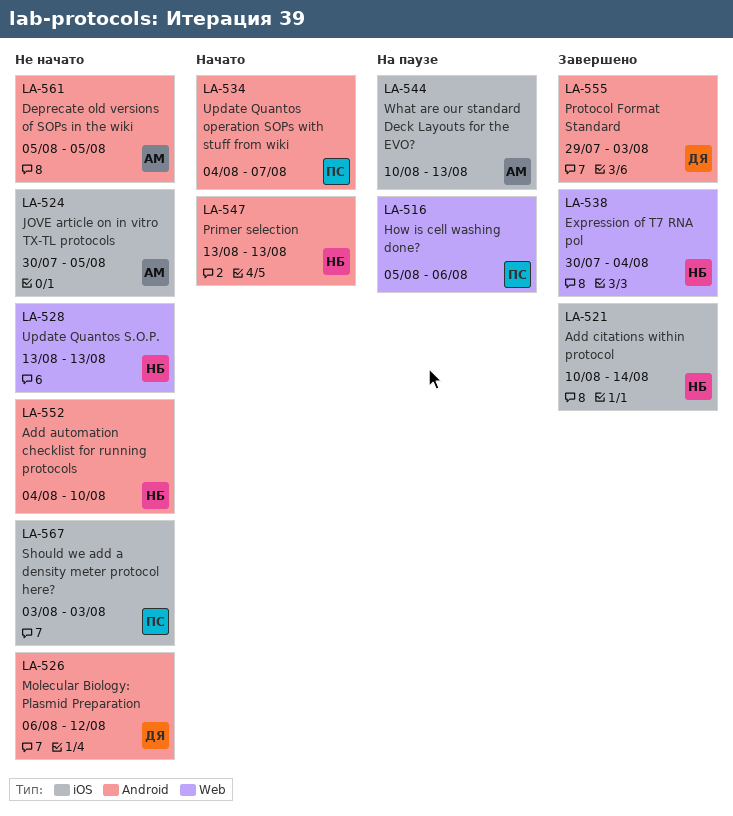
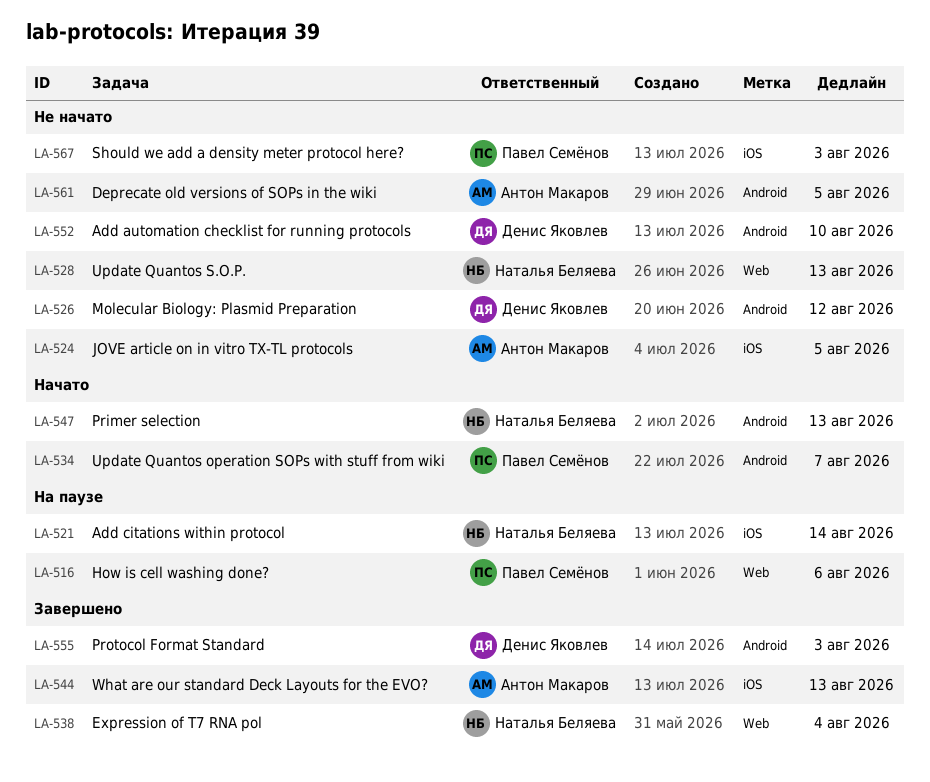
LA-521, status: Завершено -> На паузе
LA-544, status: На паузе -> Завершено
LA-552, owner: Наталья Беляева -> Денис Яковлев

